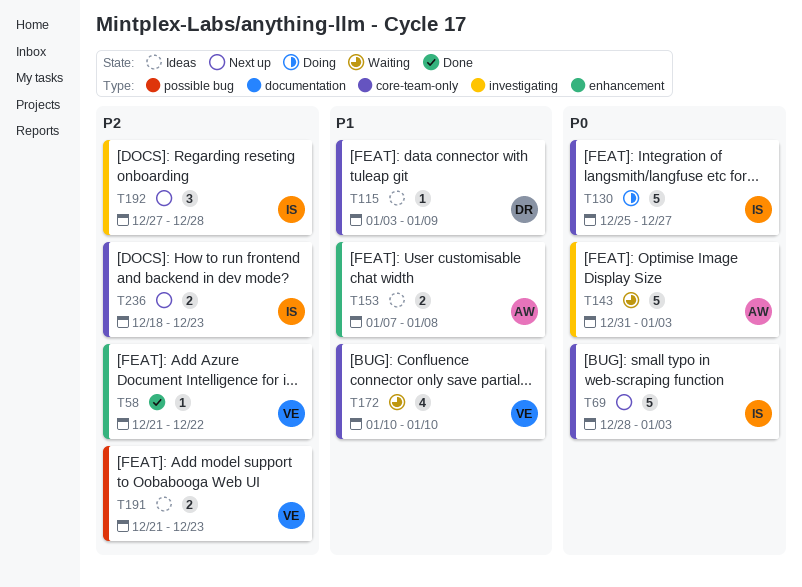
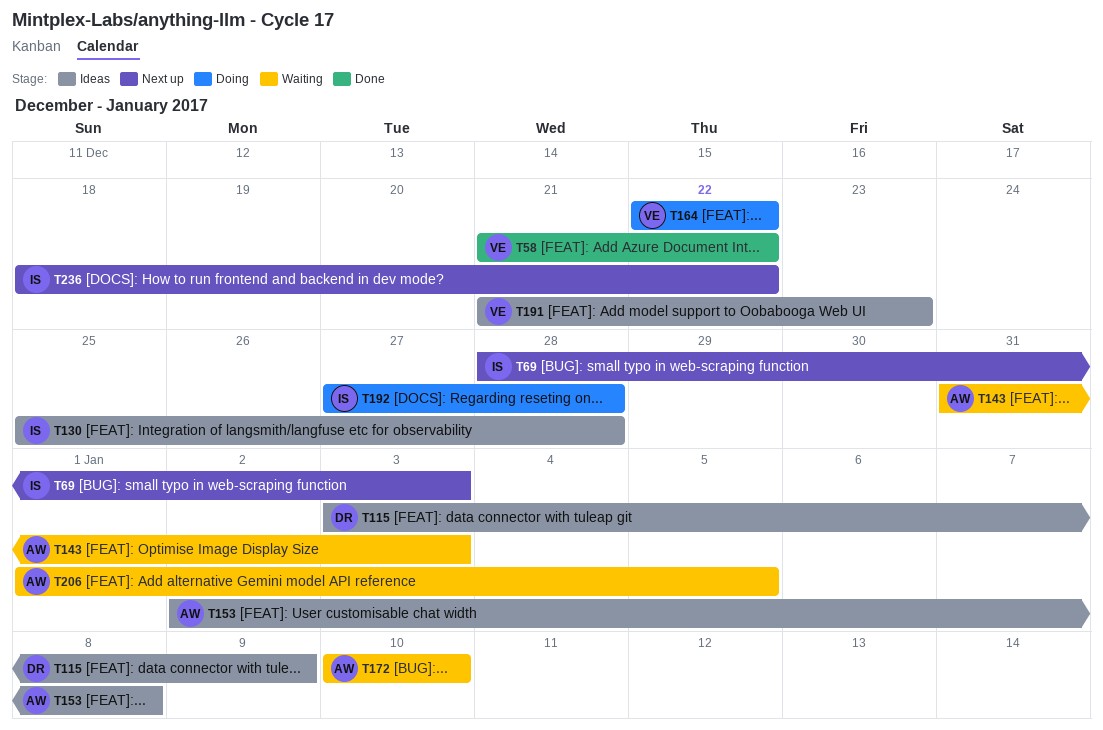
T130, status: Doing -> Ideas
T130, due: Dec 27 -> Dec 28
T153, start: Jan 7 -> Jan 2
T164: none -> present
T172, owner: VE -> AW
T192, status: Next up -> Doing
T206: none -> present
T236, due: Dec 23 -> Dec 22

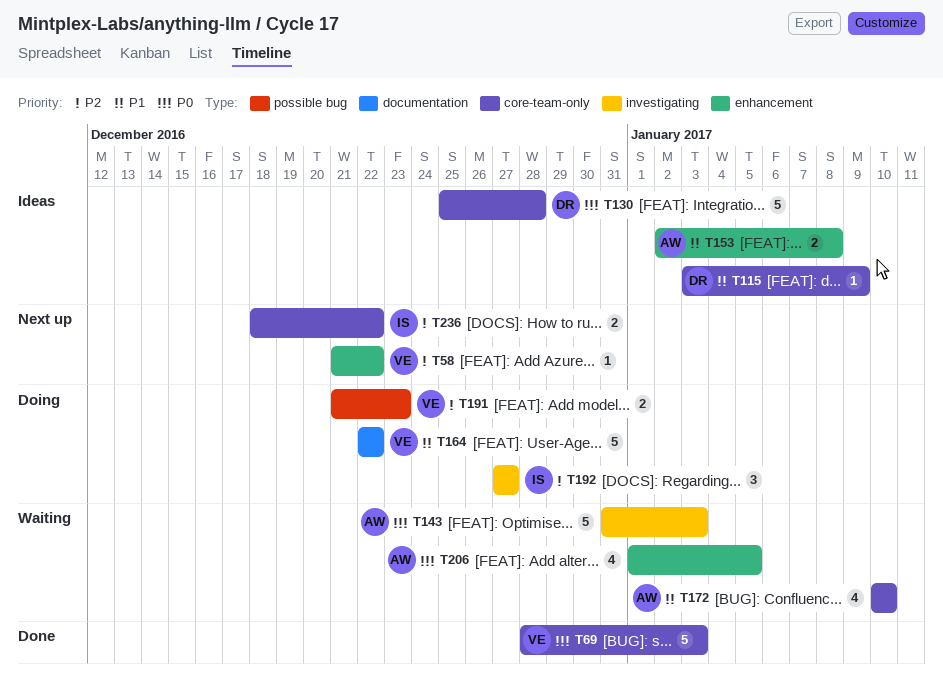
T58, status: Done -> Next up
T69, status: Next up -> Done
T69, owner: IS -> VE
T130, owner: IS -> DR
T191, status: Ideas -> Doing
T192, due: Dec 28 -> Dec 27

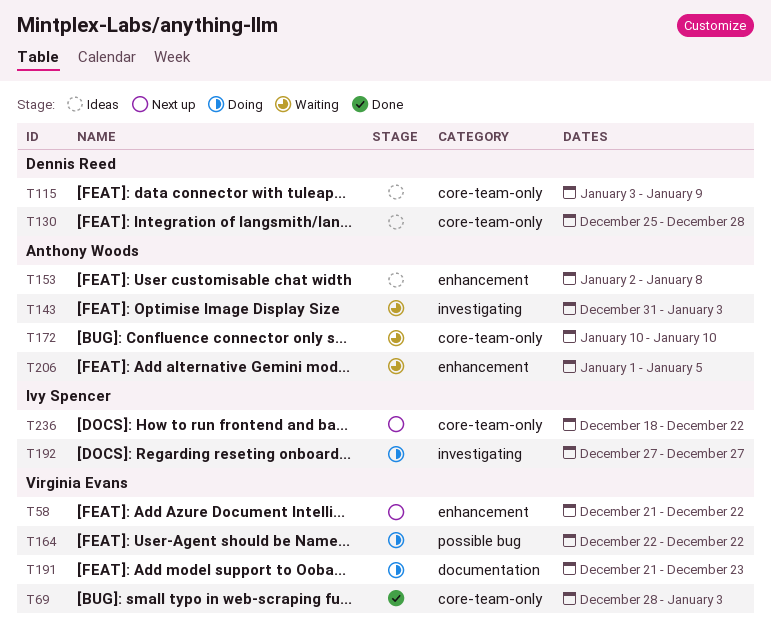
T164, label: documentation -> possible bug
T191, label: possible bug -> documentation

